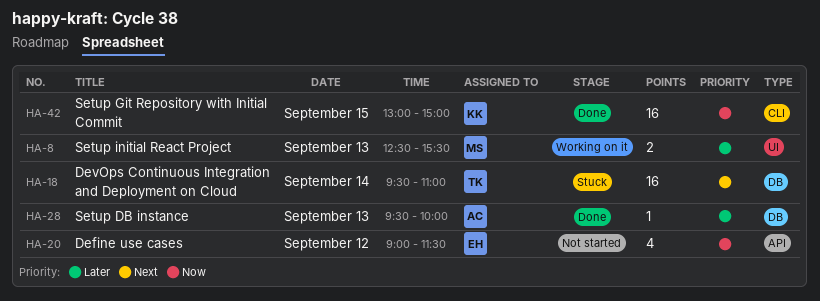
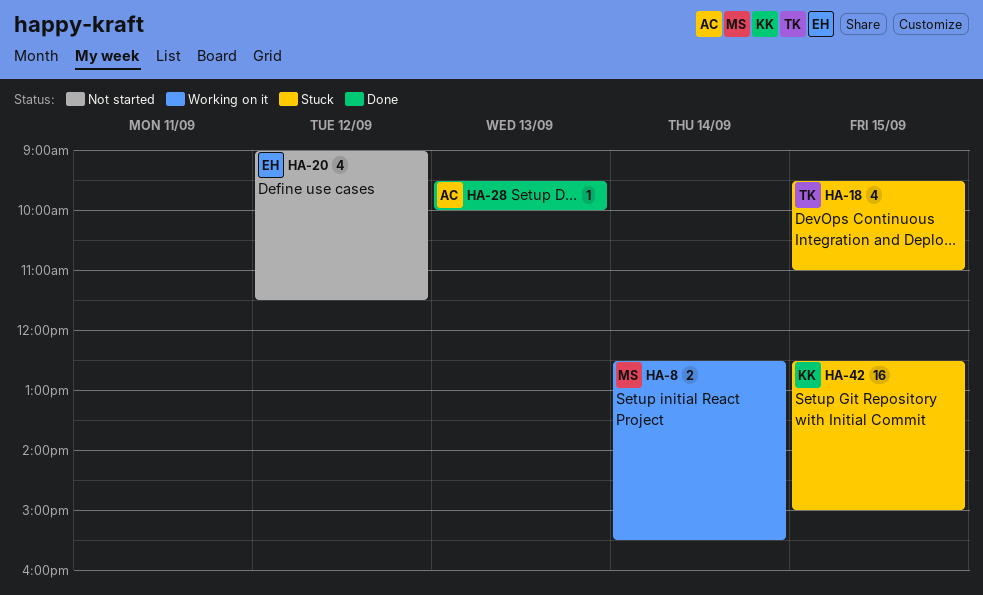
HA-8, day: Sep 13 -> Sep 14
HA-18, estimate: 16 -> 4
HA-18, day: Sep 14 -> Sep 15
HA-42, status: Done -> Stuck
HA-42, begins: 13:00 -> 12:30

